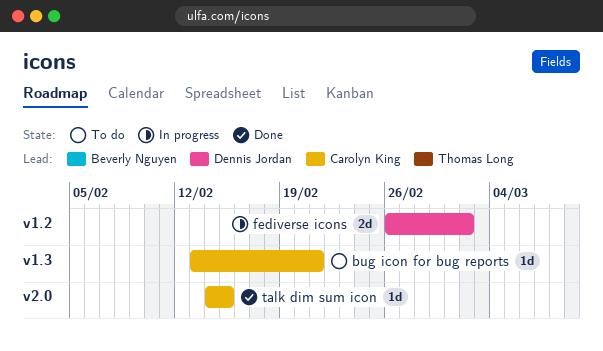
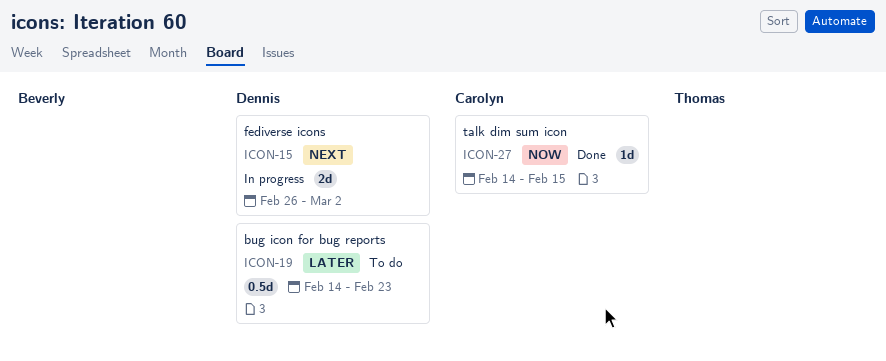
bug icon for bug reports, owner: Carolyn King -> Dennis Jordan
bug icon for bug reports, estimate: 1d -> 0.5d
bug icon for bug reports, start: Feb 13 -> Feb 14
bug icon for bug reports, due: Feb 21 -> Feb 23

